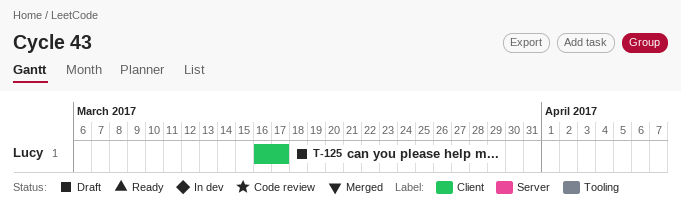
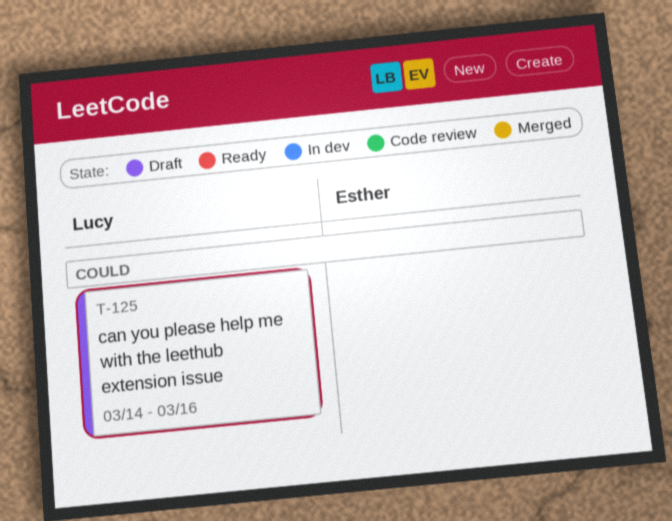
T-125, start: Mar 16 -> Mar 14
T-125, due: Mar 17 -> Mar 16

